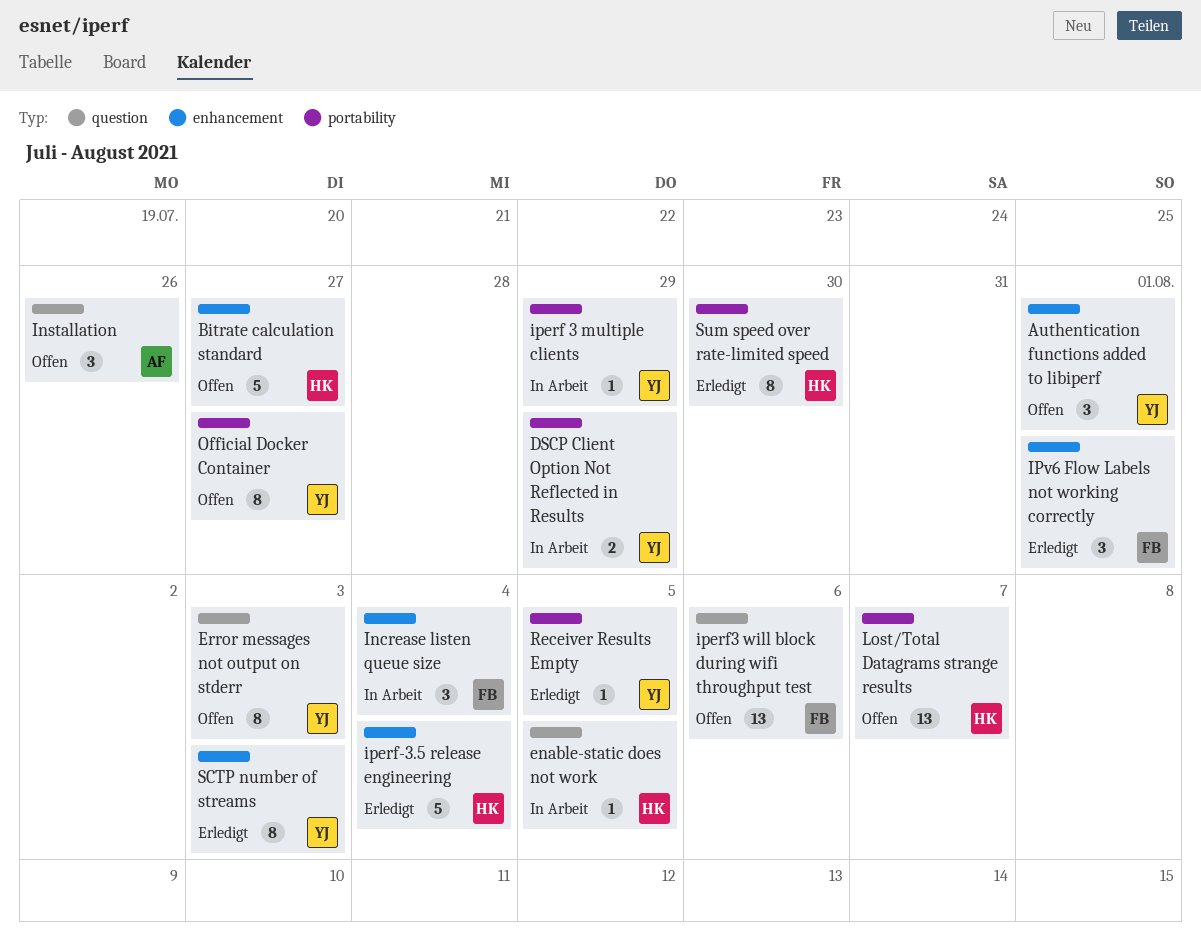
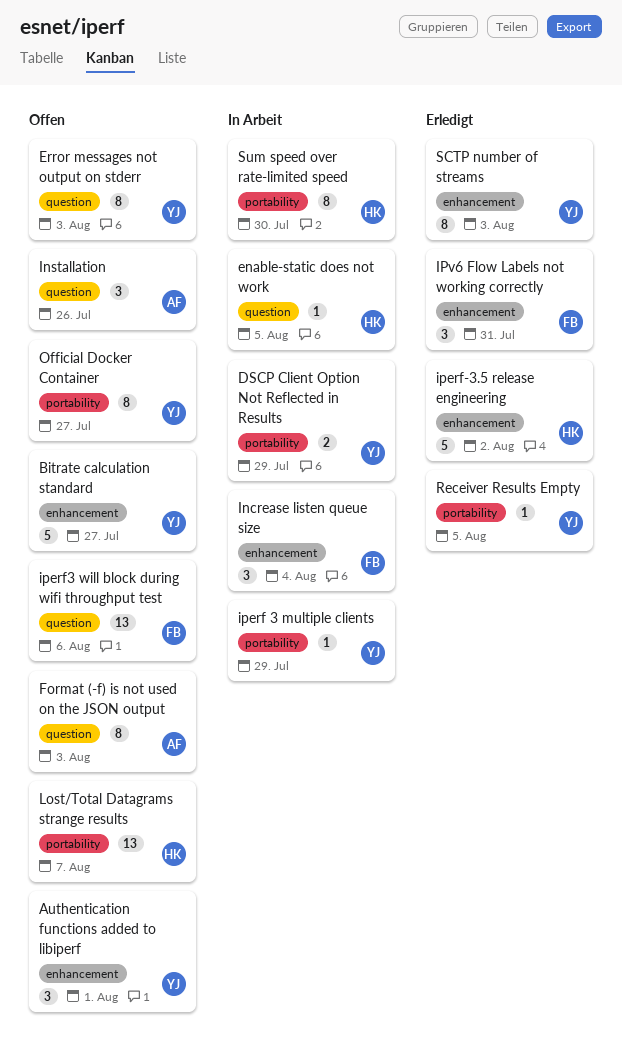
Bitrate calculation standard, owner: HK -> YJ
Format (-f) is not used on the JSON output: none -> present
iperf-3.5 release engineering, due: Aug 4 -> Aug 2
IPv6 Flow Labels not working correctly, due: Aug 1 -> Jul 31
Sum speed over rate-limited speed, status: Erledigt -> In Arbeit

